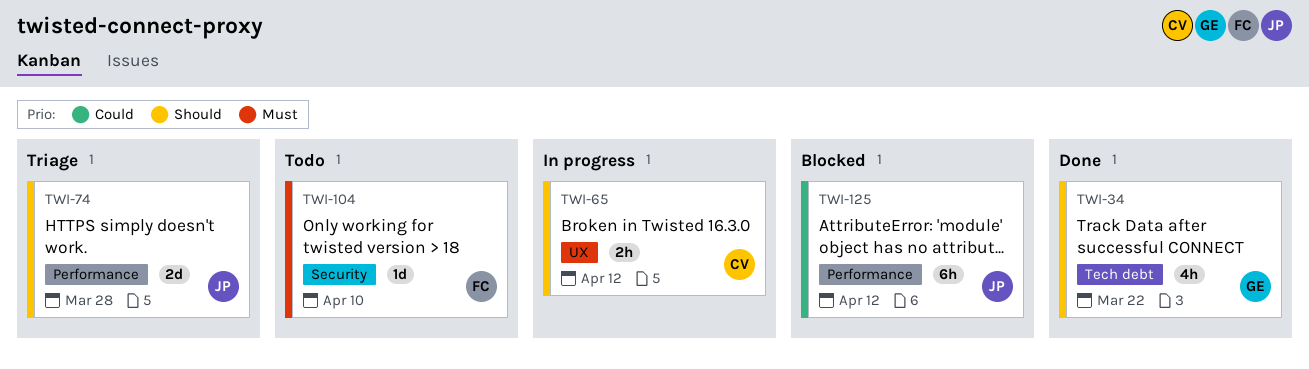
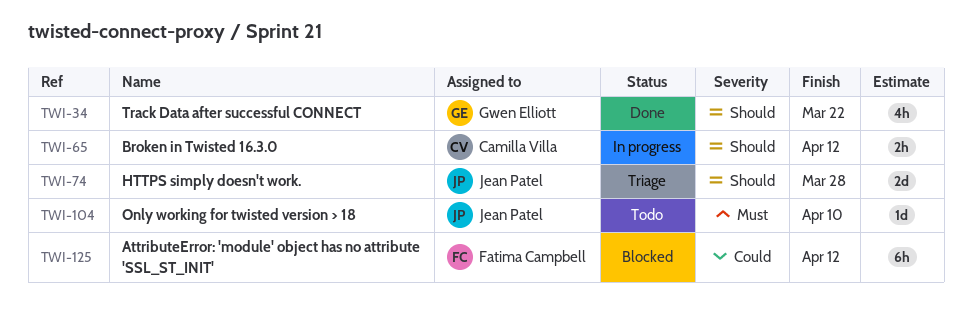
TWI-104, owner: Fatima Campbell -> Jean Patel
TWI-125, owner: Jean Patel -> Fatima Campbell

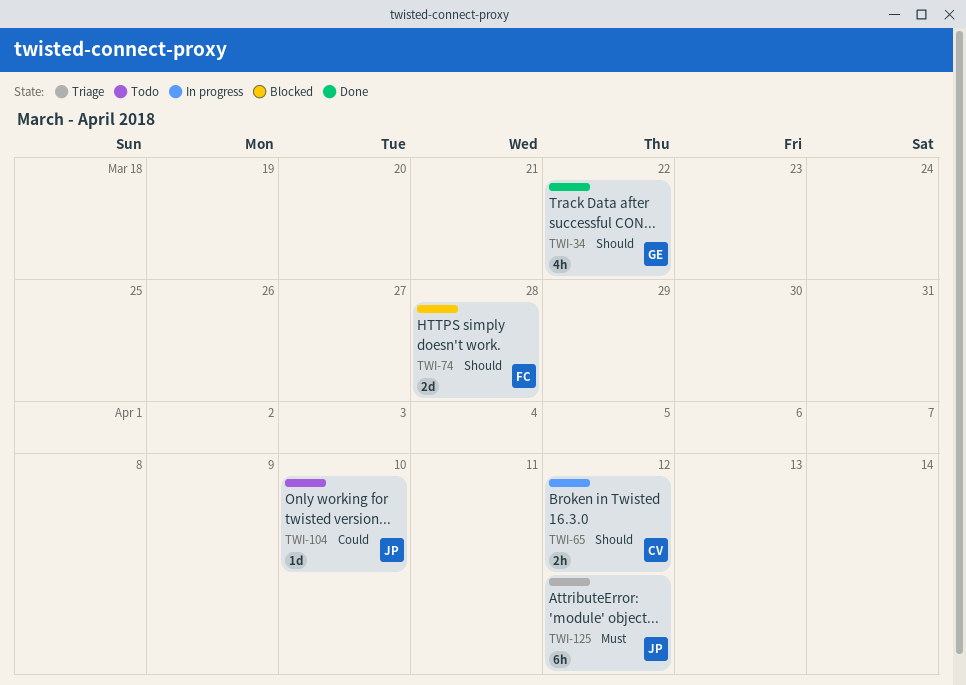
TWI-74, status: Triage -> Blocked
TWI-74, owner: Jean Patel -> Fatima Campbell
TWI-104, priority: Must -> Could
TWI-125, status: Blocked -> Triage
TWI-125, owner: Fatima Campbell -> Jean Patel
TWI-125, priority: Could -> Must

